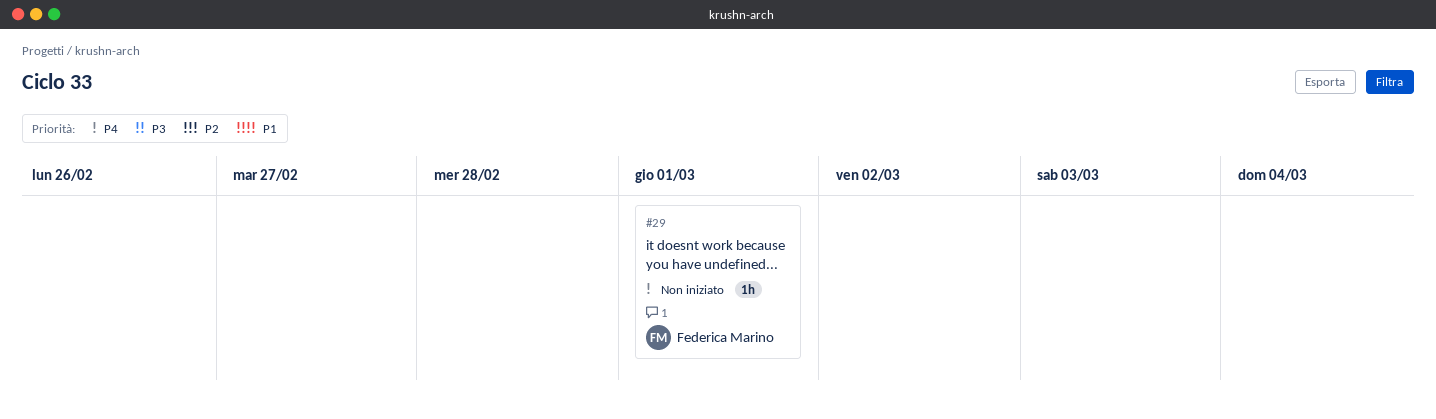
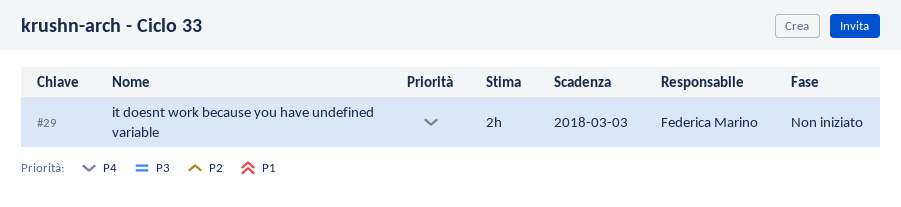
#29, estimate: 1h -> 2h
#29, due: Mar 1 -> Mar 3

